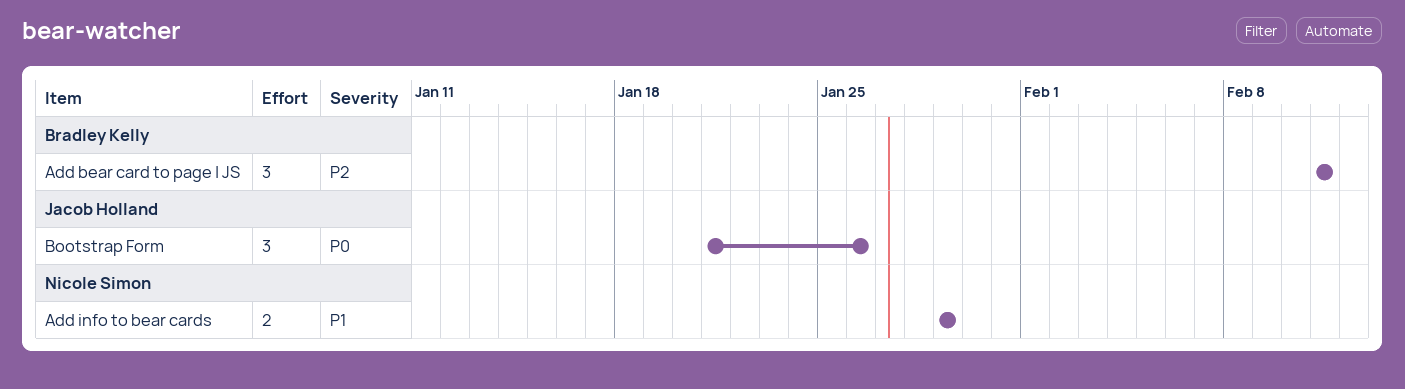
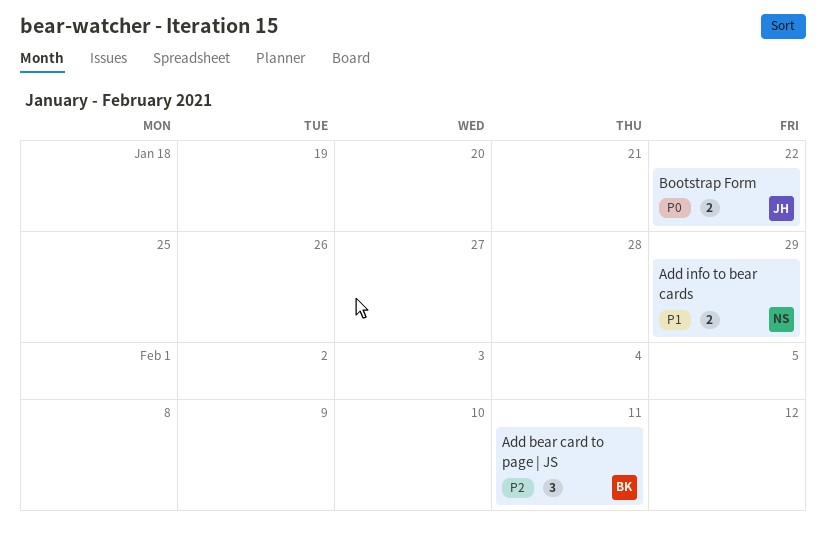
Bootstrap Form, estimate: 3 -> 2
Bootstrap Form, due: Jan 26 -> Jan 22

